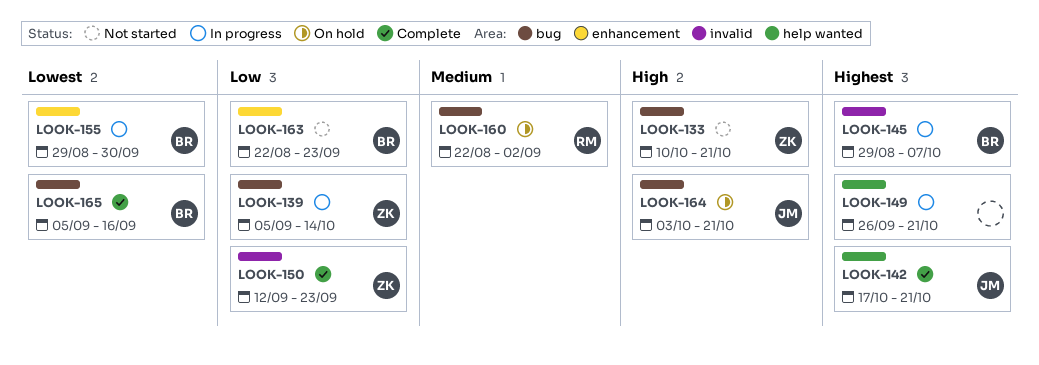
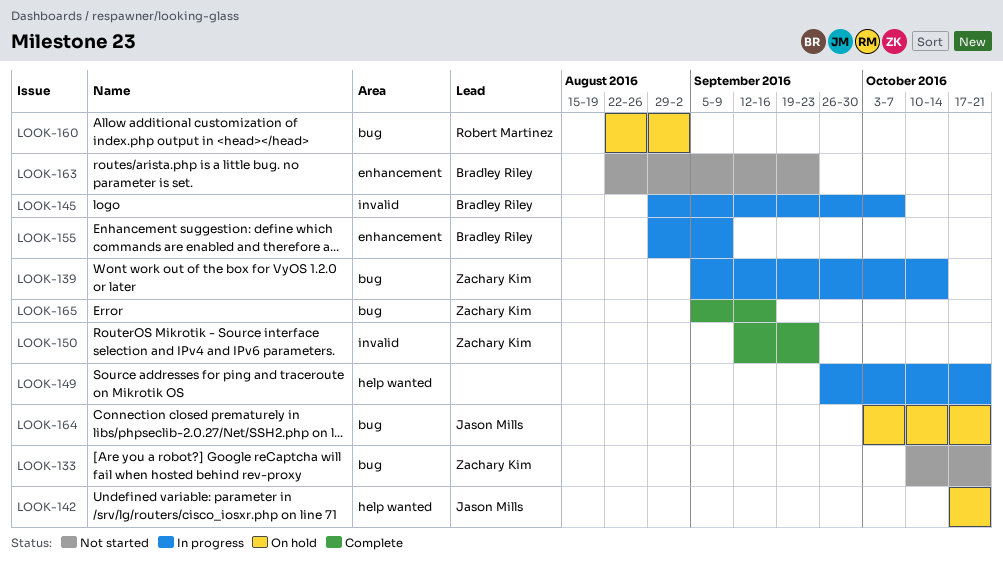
LOOK-142, status: Complete -> On hold
LOOK-155, due: Sep 30 -> Sep 9
LOOK-165, owner: Bradley Riley -> Zachary Kim

